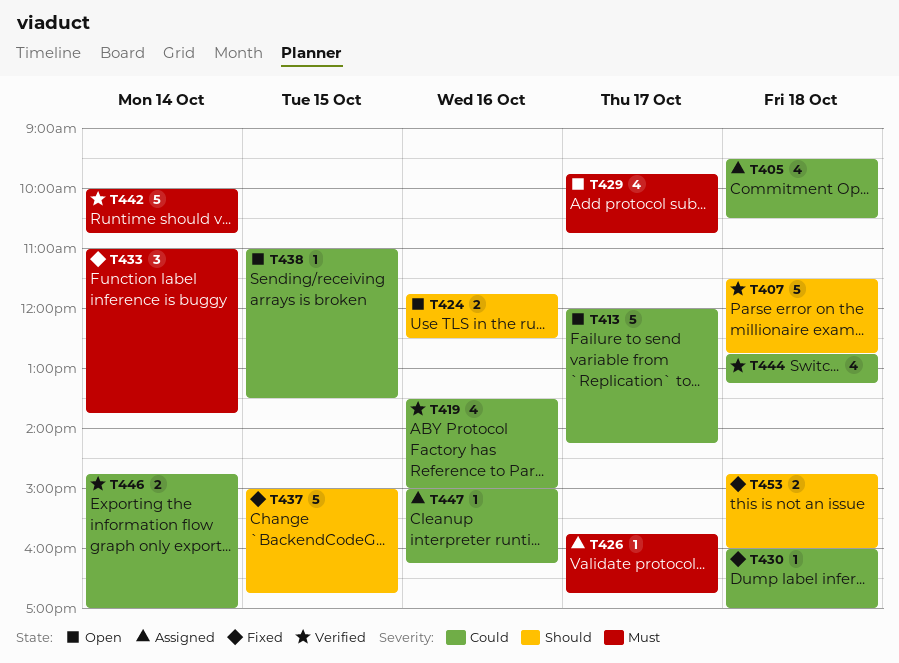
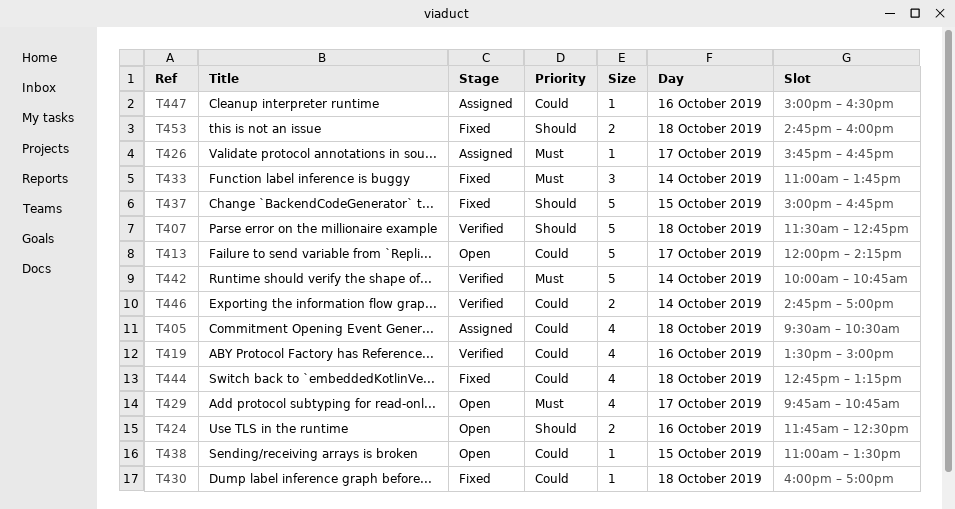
T444, status: Verified -> Fixed
T447, ends: 16:15 -> 16:30

